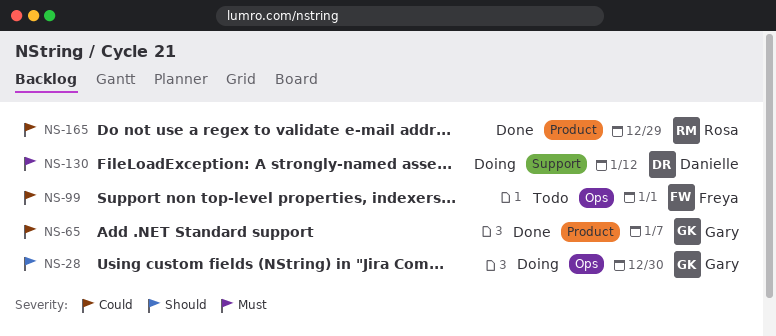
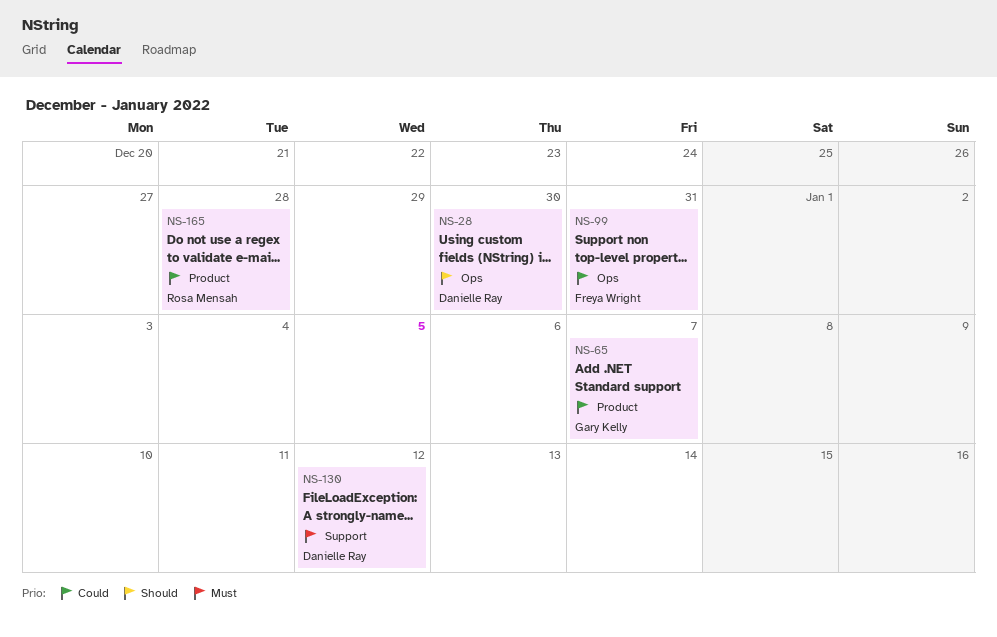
NS-28, owner: Gary Kelly -> Danielle Ray
NS-99, due: Jan 1 -> Dec 31
NS-165, due: Dec 29 -> Dec 28

